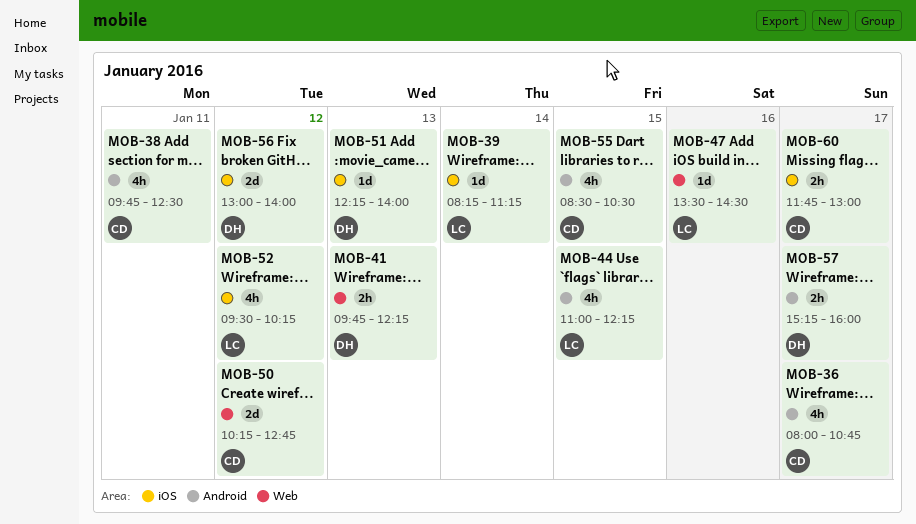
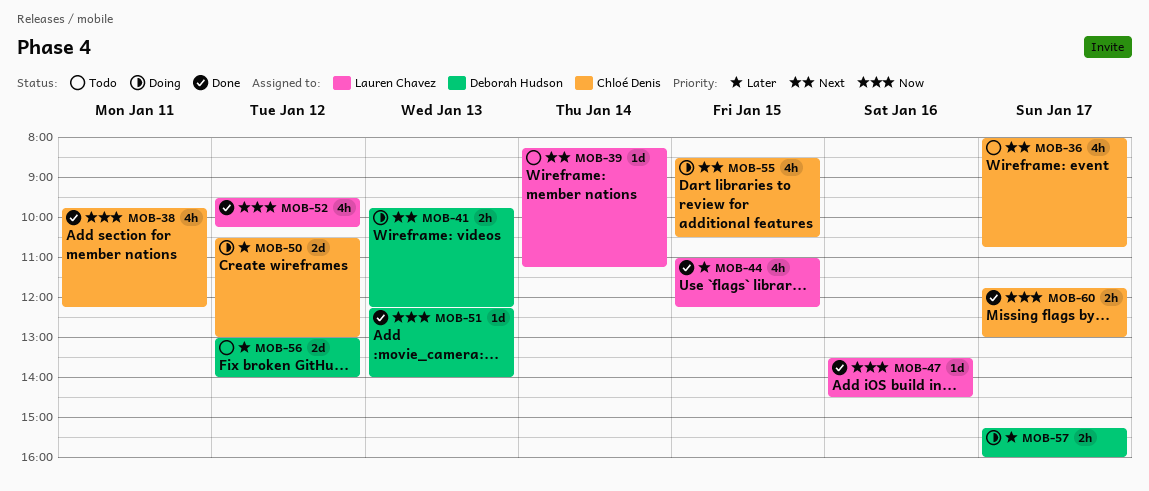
MOB-38, ends: 12:30 -> 12:15
MOB-50, begins: 10:15 -> 10:30
MOB-50, ends: 12:45 -> 13:00

